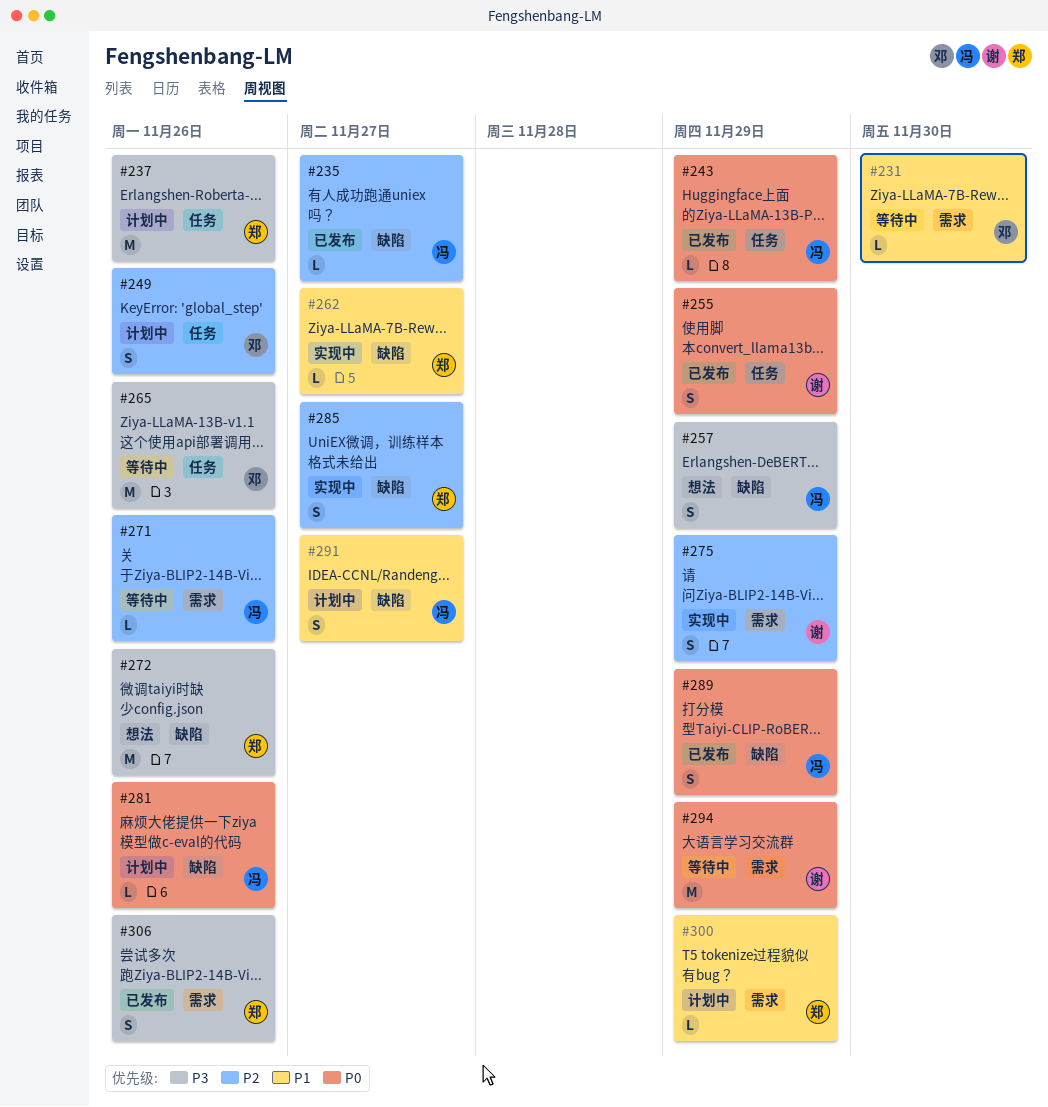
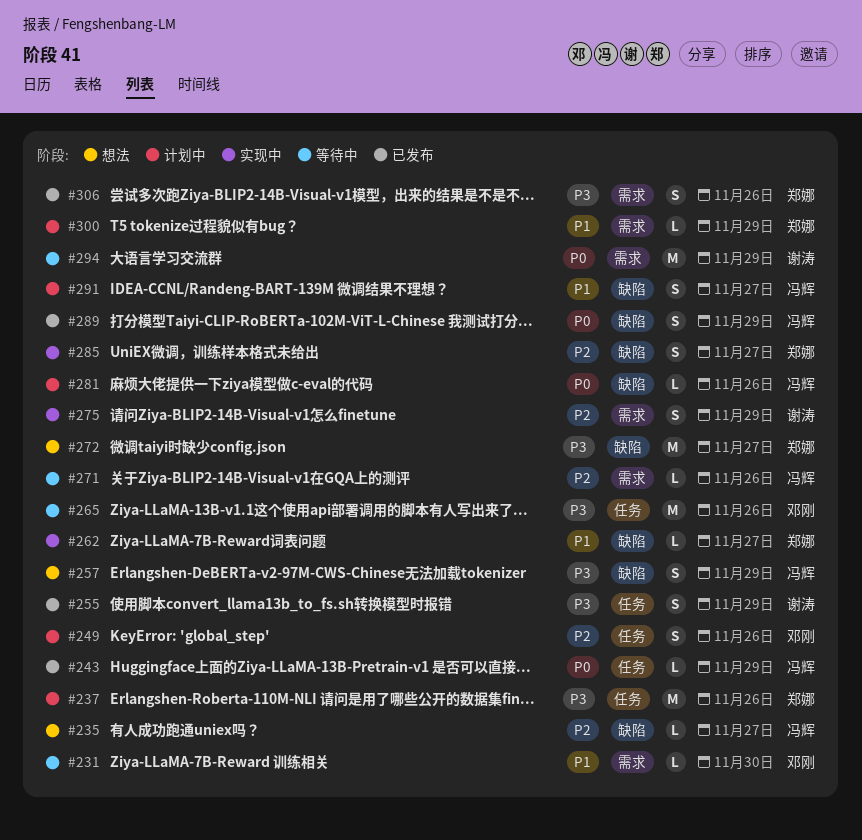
#235, status: 已发布 -> 想法
#255, priority: P0 -> P3
#272, due: Nov 26 -> Nov 27

